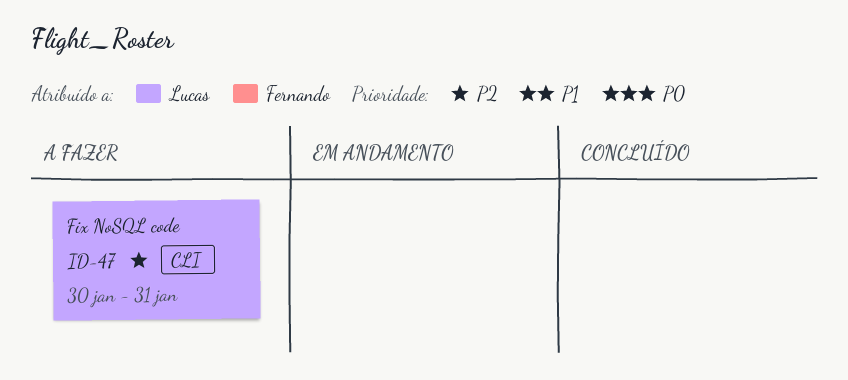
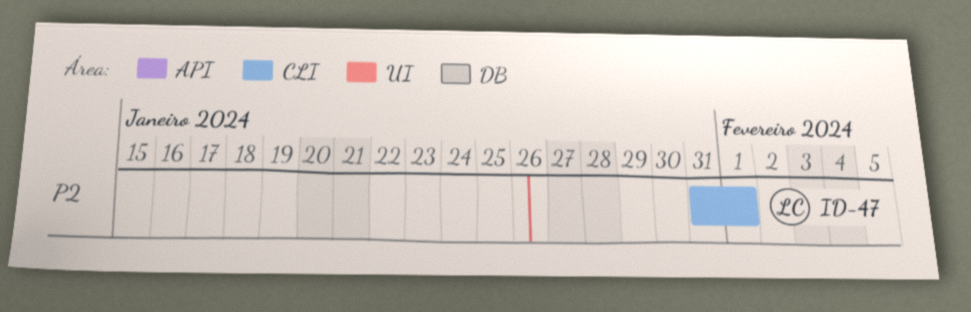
ID-47, start: Jan 30 -> Jan 31
ID-47, due: Jan 31 -> Feb 1

